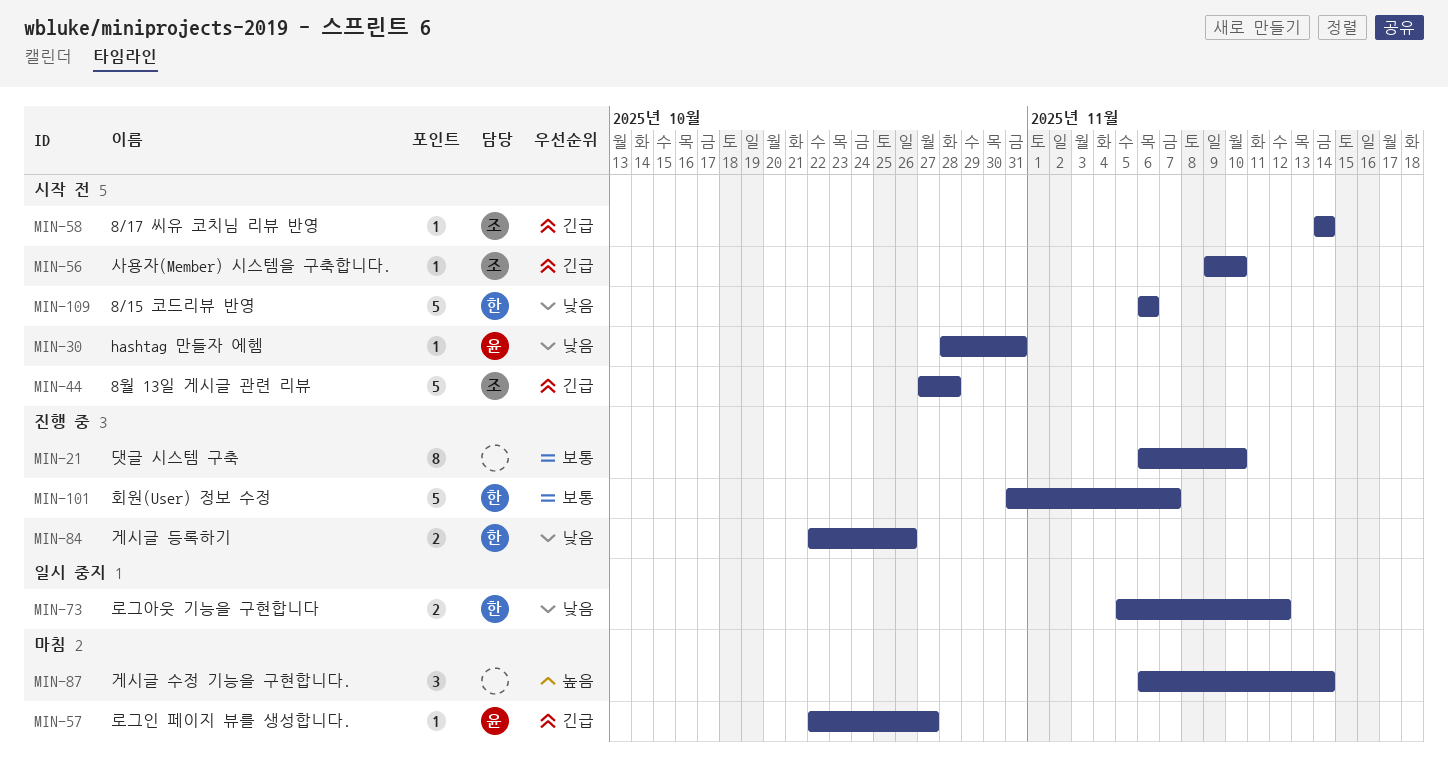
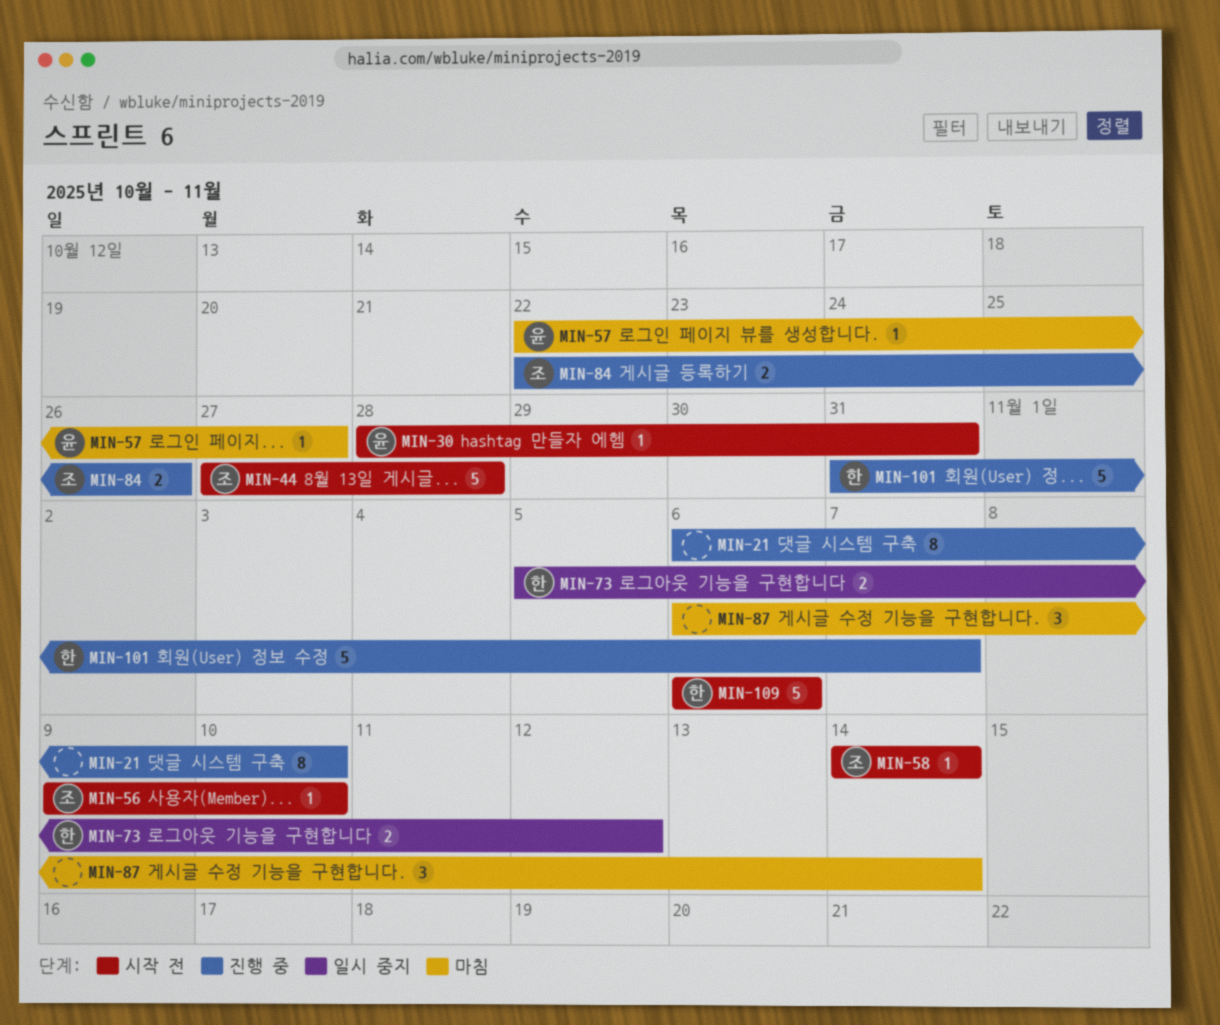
MIN-84, owner: 한 -> 조

